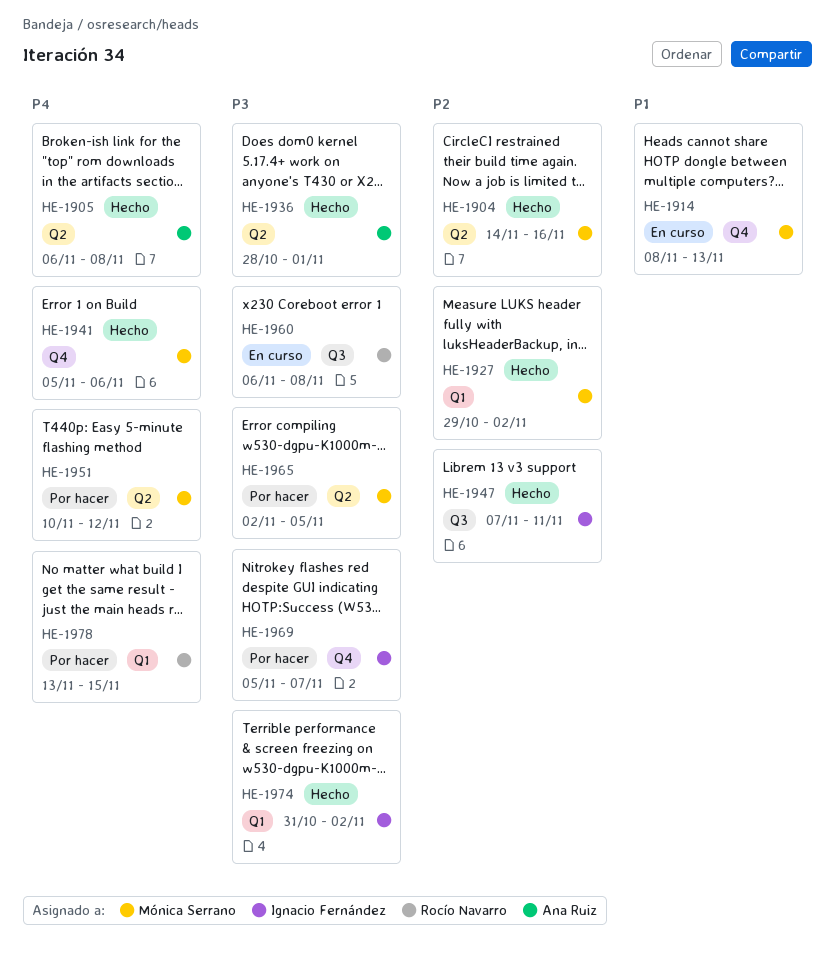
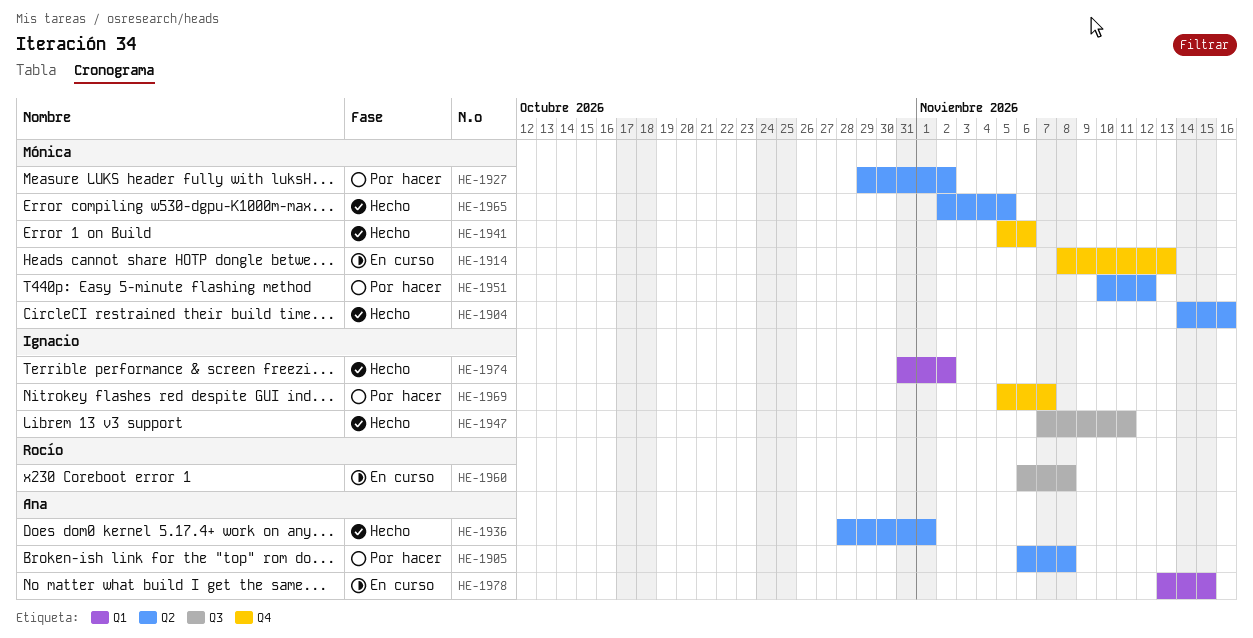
HE-1905, status: Hecho -> Por hacer
HE-1927, status: Hecho -> Por hacer
HE-1927, label: Q1 -> Q2
HE-1965, status: Por hacer -> Hecho
HE-1978, status: Por hacer -> En curso
HE-1978, owner: Rocío Navarro -> Ana Ruiz

